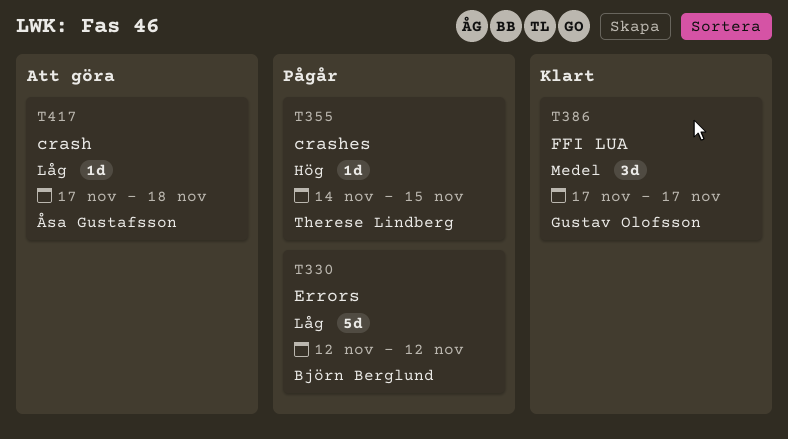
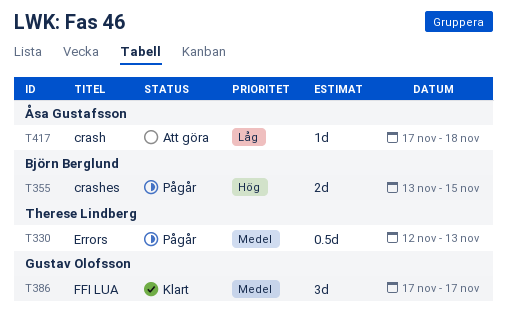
T330, owner: Björn Berglund -> Therese Lindberg
T330, priority: Låg -> Medel
T330, estimate: 5d -> 0.5d
T330, due: Nov 12 -> Nov 13
T355, owner: Therese Lindberg -> Björn Berglund
T355, estimate: 1d -> 2d
T355, start: Nov 14 -> Nov 13

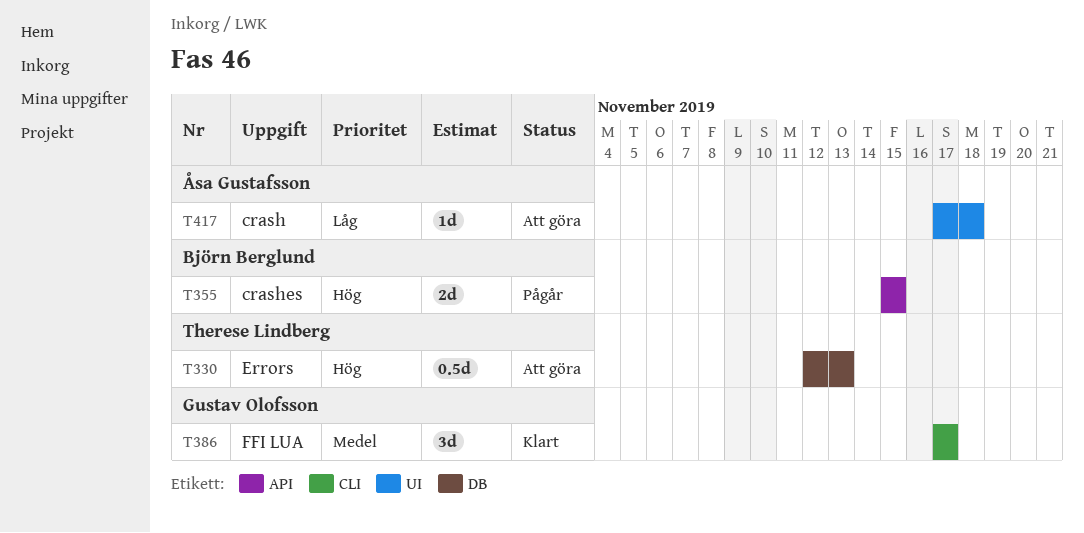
T330, status: Pågår -> Att göra
T330, priority: Medel -> Hög
T355, start: Nov 13 -> Nov 15

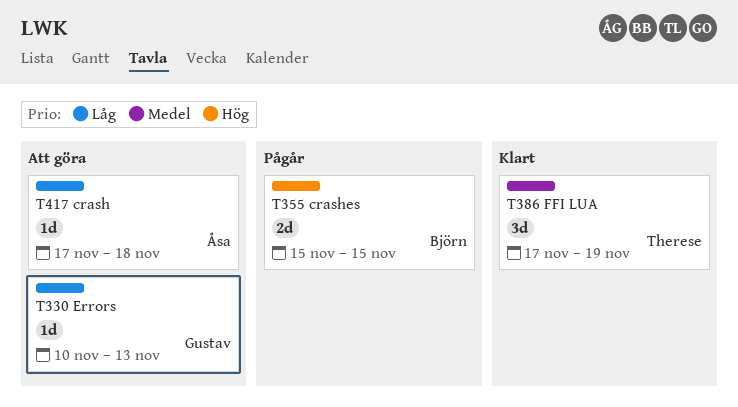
T330, owner: Therese Lindberg -> Gustav Olofsson
T330, priority: Hög -> Låg
T330, estimate: 0.5d -> 1d
T330, start: Nov 12 -> Nov 10
T386, owner: Gustav Olofsson -> Therese Lindberg
T386, due: Nov 17 -> Nov 19

